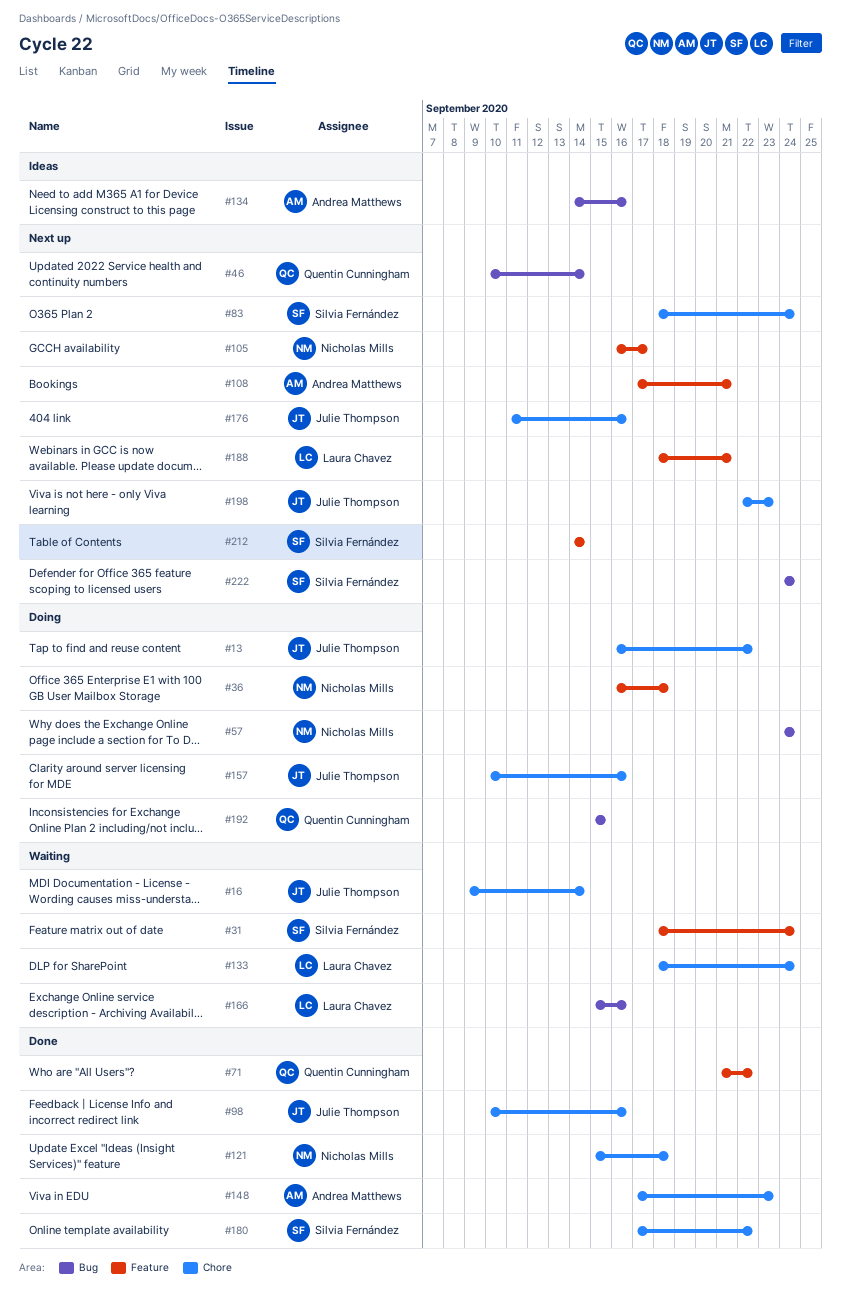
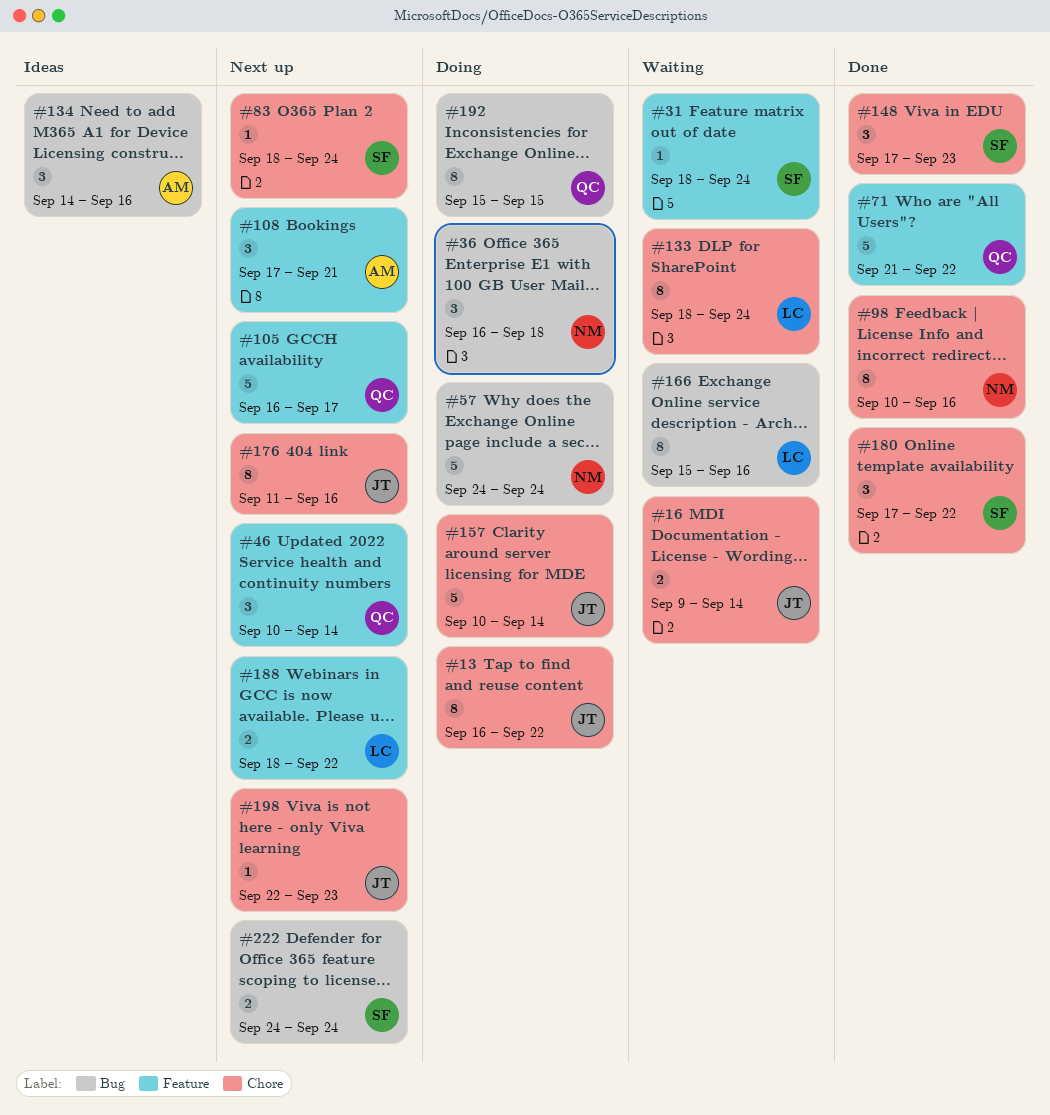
#36, label: Feature -> Bug
#46, label: Bug -> Feature
#98, owner: Julie Thompson -> Nicholas Mills
#105, owner: Nicholas Mills -> Quentin Cunningham
#121: present -> none
#148, owner: Andrea Matthews -> Silvia Fernández
#157, due: Sep 16 -> Sep 14
#188, due: Sep 21 -> Sep 22
#212: present -> none

